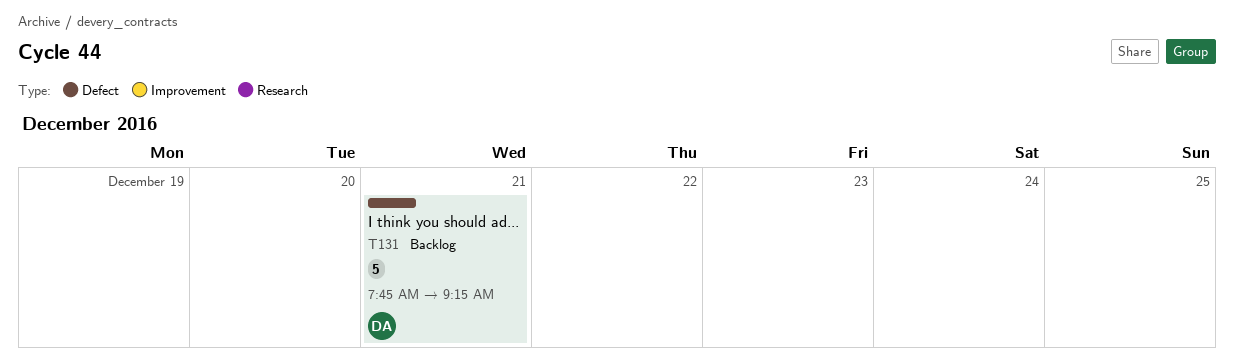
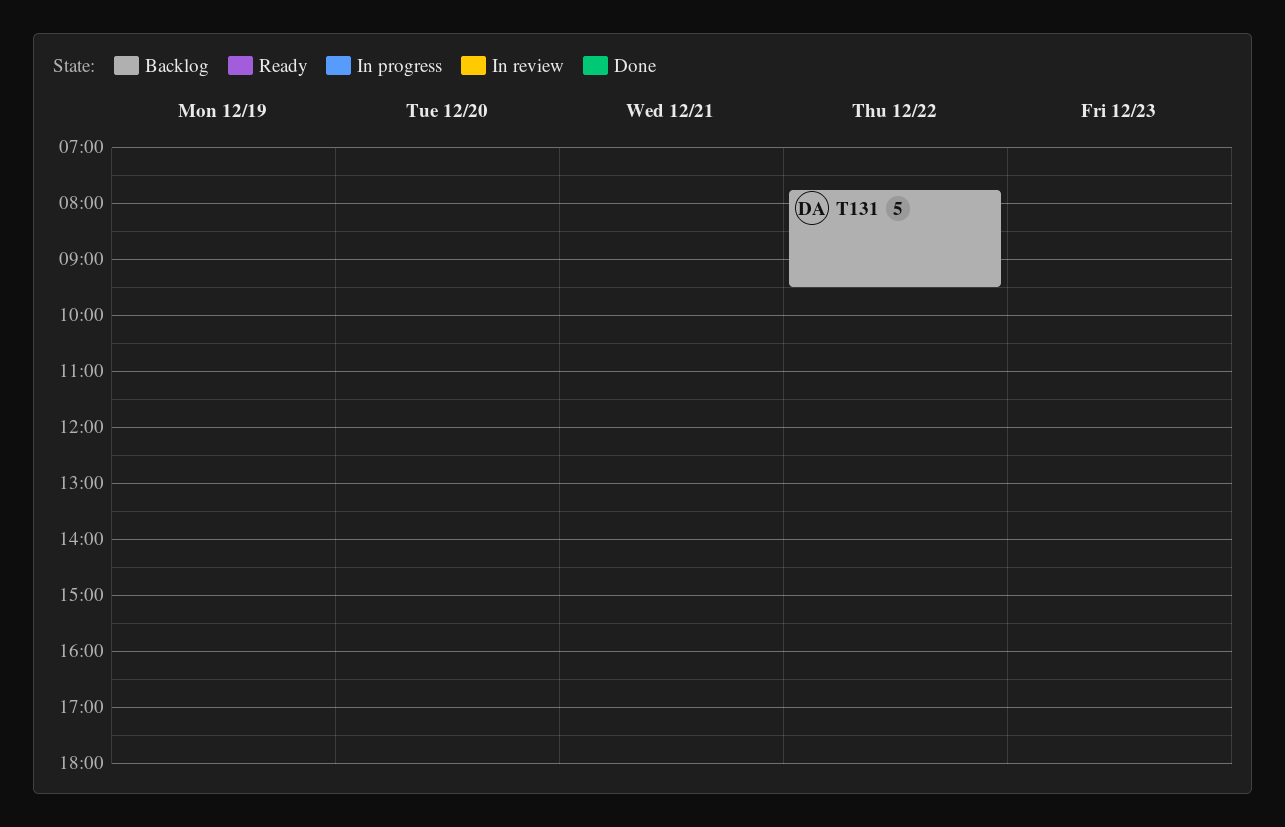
T131, day: Dec 21 -> Dec 22
T131, ends: 09:15 -> 09:30

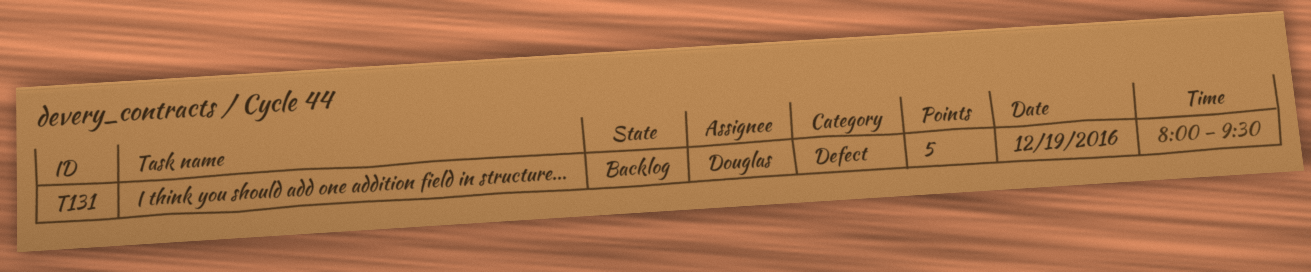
T131, day: Dec 22 -> Dec 19
T131, begins: 07:45 -> 08:00

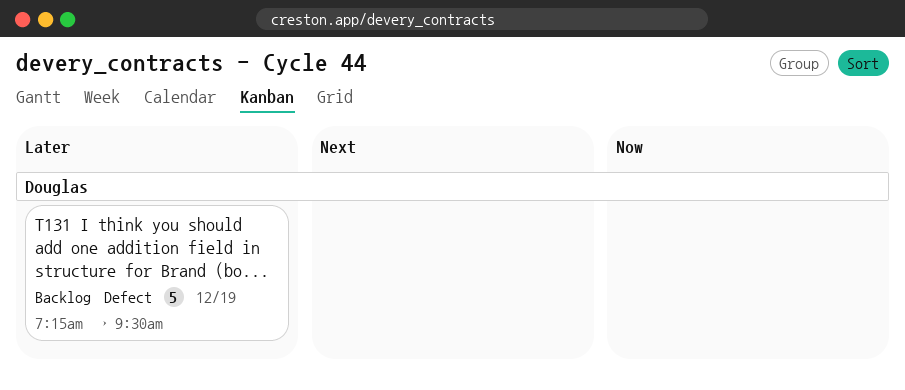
T131, begins: 08:00 -> 07:15

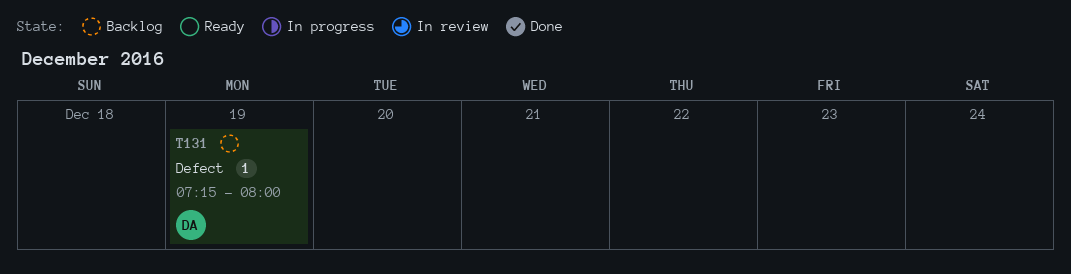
T131, estimate: 5 -> 1
T131, ends: 09:30 -> 08:00

